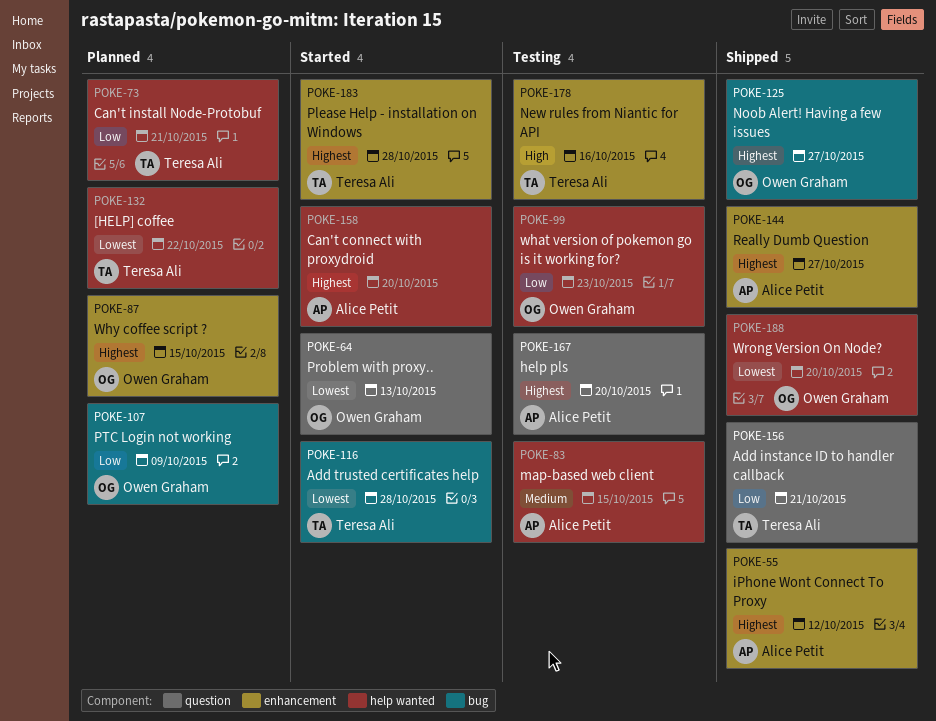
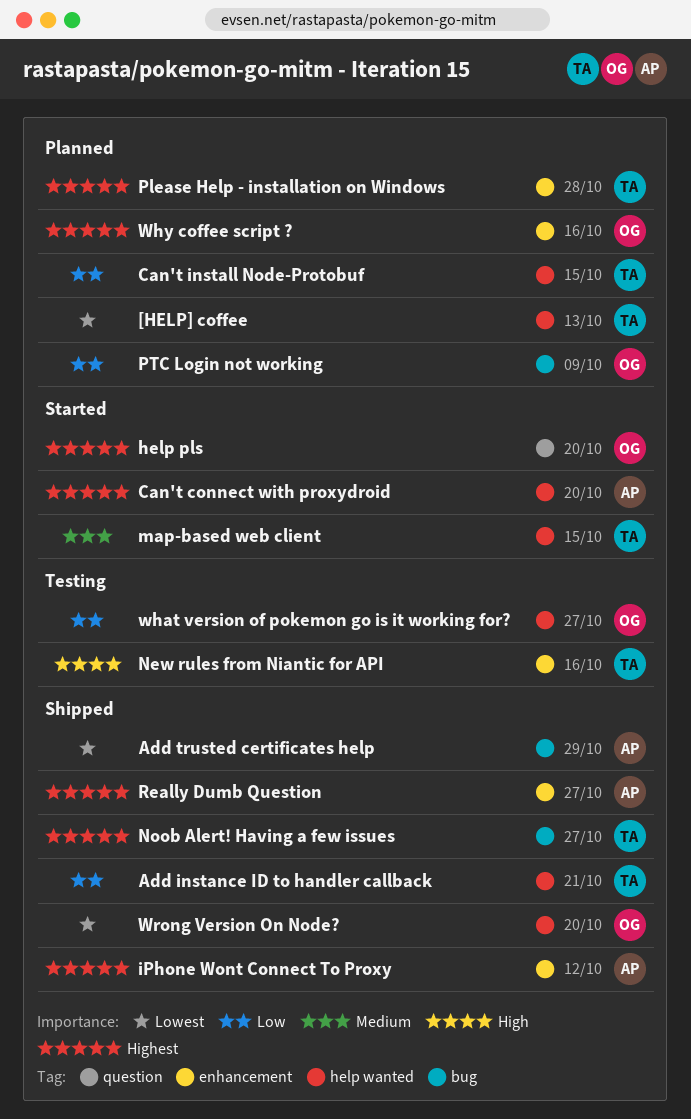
[HELP] coffee, due: Oct 22 -> Oct 13
Add instance ID to handler callback, label: question -> help wanted
Add trusted certificates help, status: Started -> Shipped
Add trusted certificates help, owner: Teresa Ali -> Alice Petit
Add trusted certificates help, due: Oct 28 -> Oct 29
Can't install Node-Protobuf, due: Oct 21 -> Oct 15
help pls, status: Testing -> Started
help pls, owner: Alice Petit -> Owen Graham
map-based web client, status: Testing -> Started
map-based web client, owner: Alice Petit -> Teresa Ali
Noob Alert! Having a few issues, owner: Owen Graham -> Teresa Ali
Please Help - installation on Windows, status: Started -> Planned
Problem with proxy..: present -> none
what version of pokemon go is it working for?, due: Oct 23 -> Oct 27
Why coffee script ?, due: Oct 15 -> Oct 16

